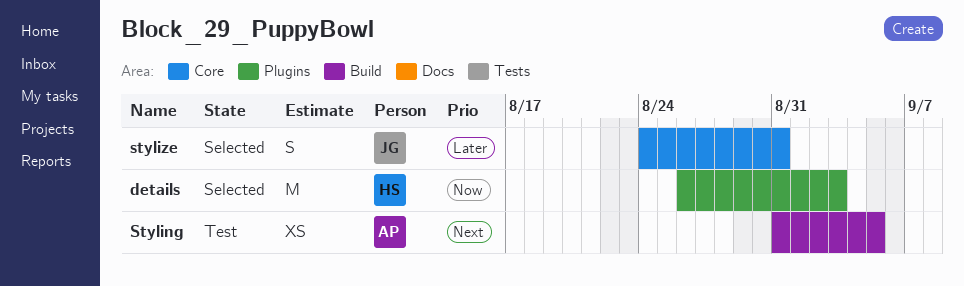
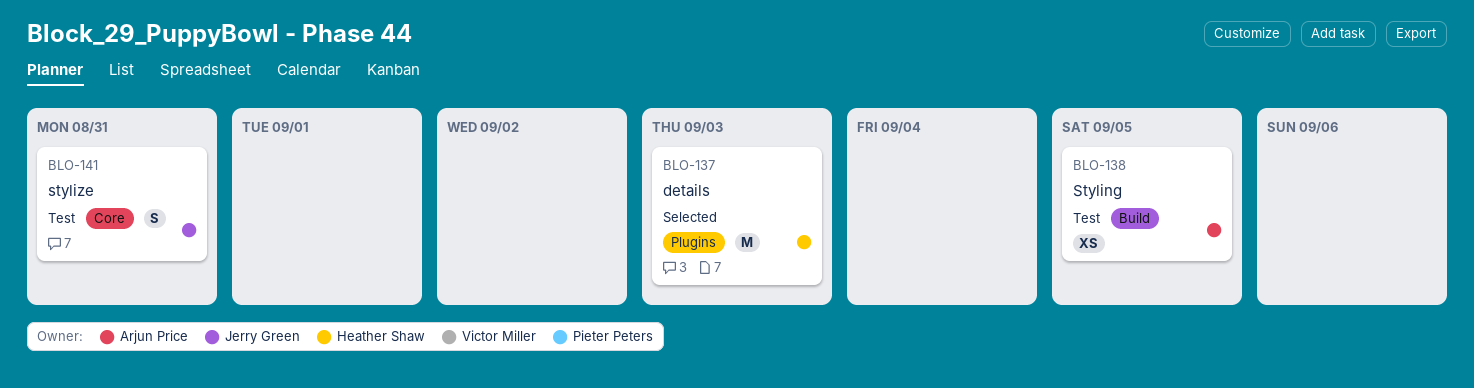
stylize, status: Selected -> Test

